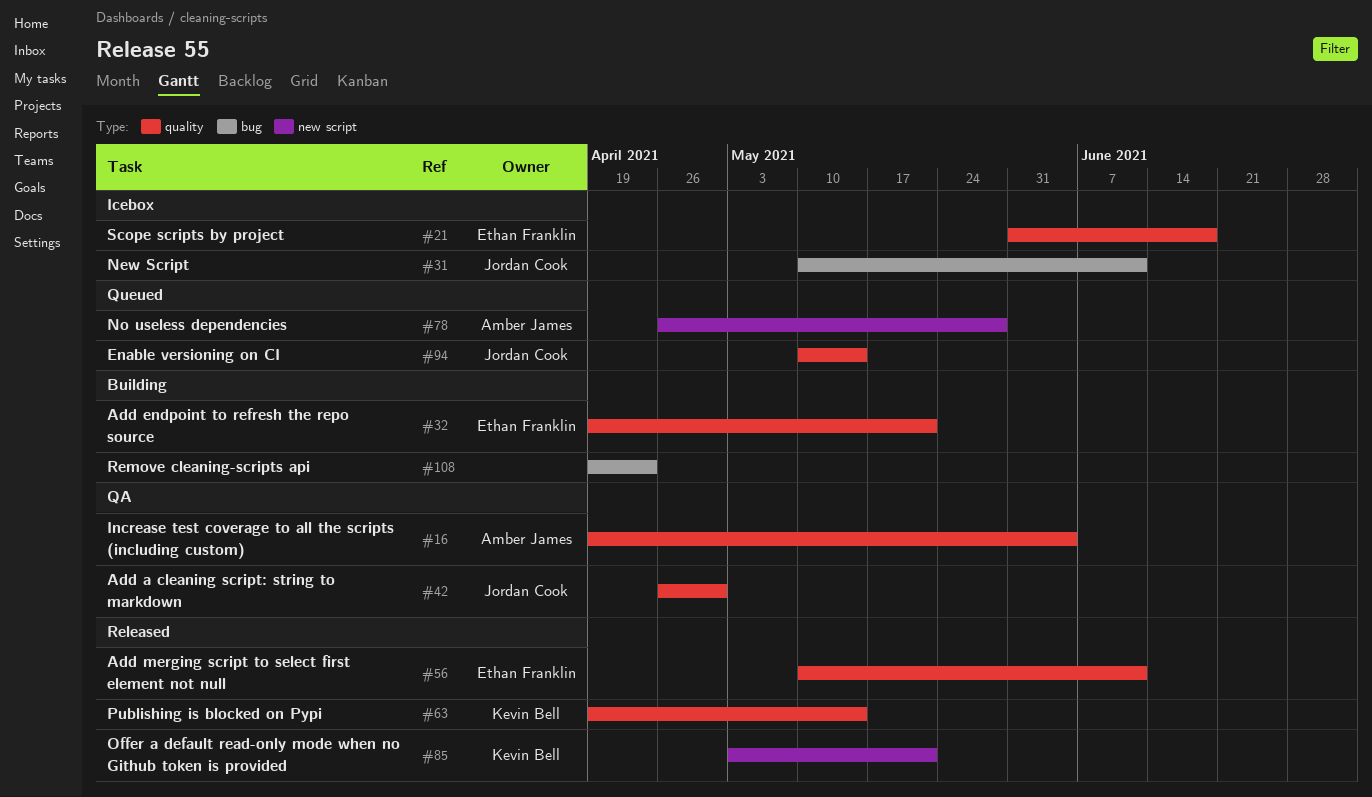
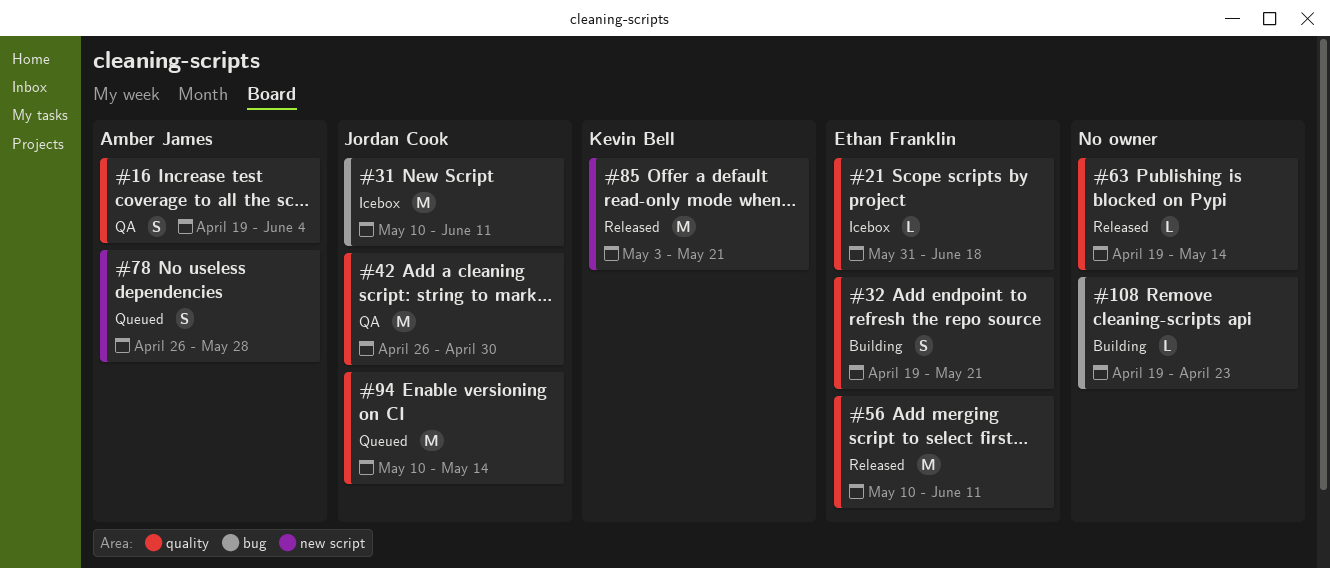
#63, owner: Kevin Bell -> none

